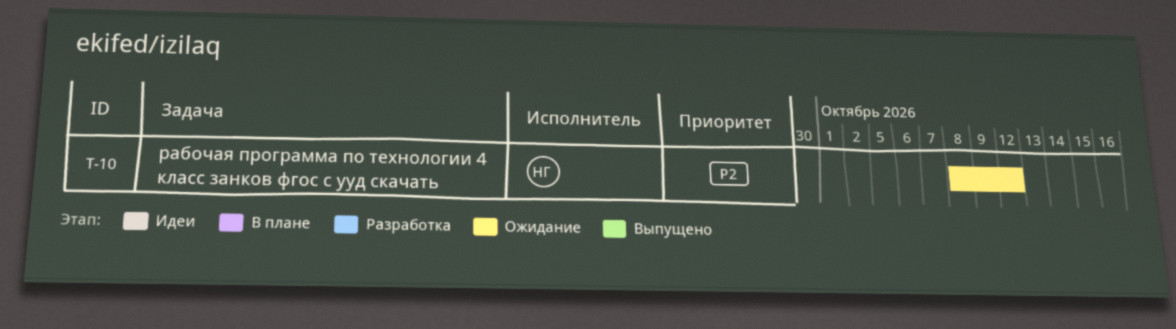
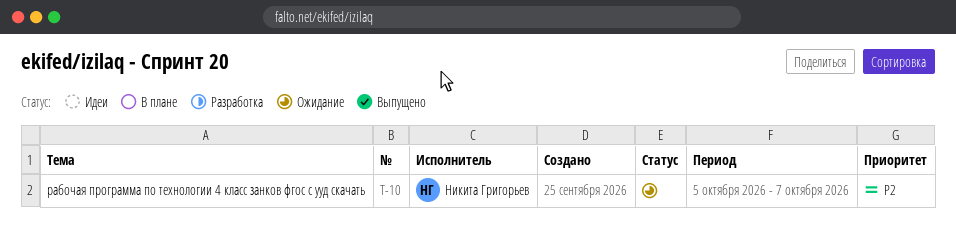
T-10, start: Oct 8 -> Oct 5
T-10, due: Oct 12 -> Oct 7

